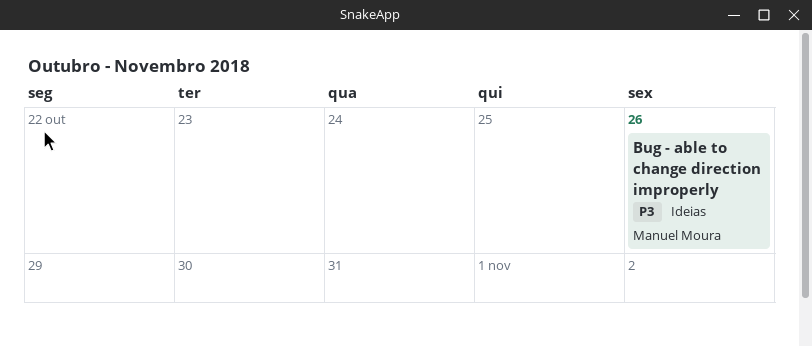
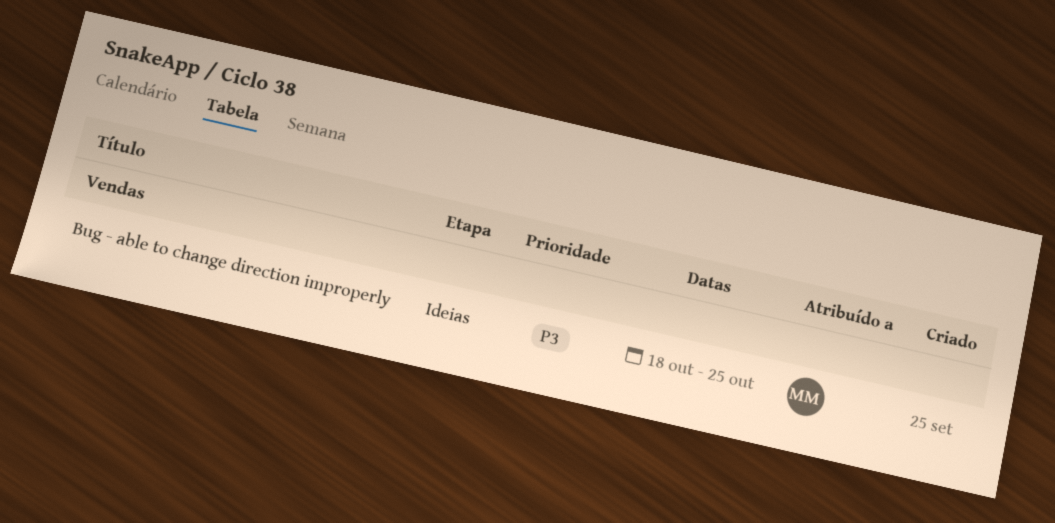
Bug - able to change direction improperly, due: Oct 26 -> Oct 25

